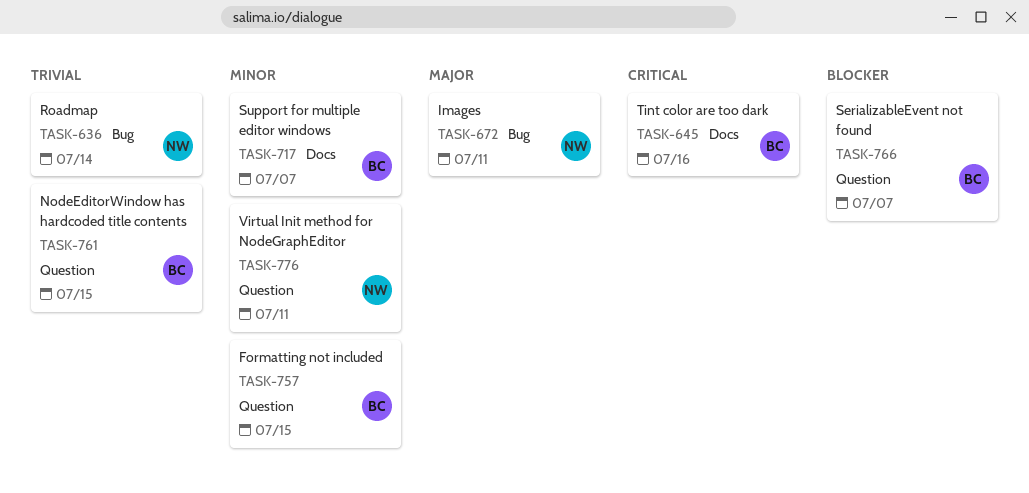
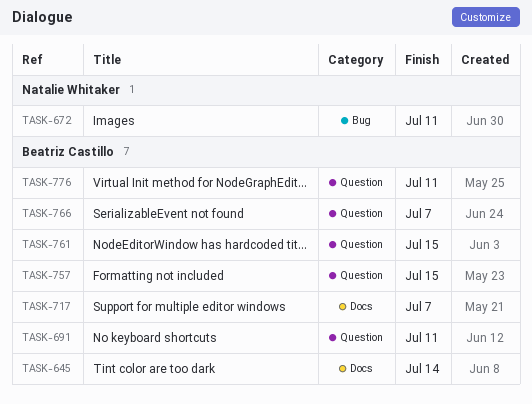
TASK-636: present -> none
TASK-645, due: Jul 16 -> Jul 14
TASK-691: none -> present
TASK-776, owner: Natalie Whitaker -> Beatriz Castillo

